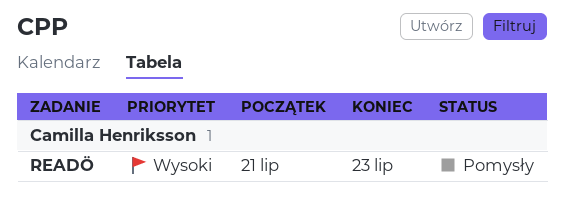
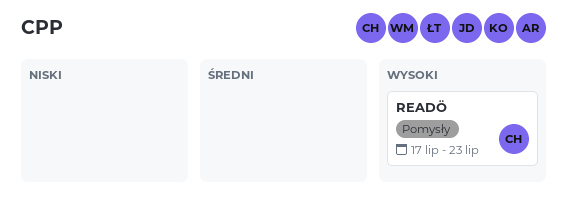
READÖ, start: Jul 21 -> Jul 17

